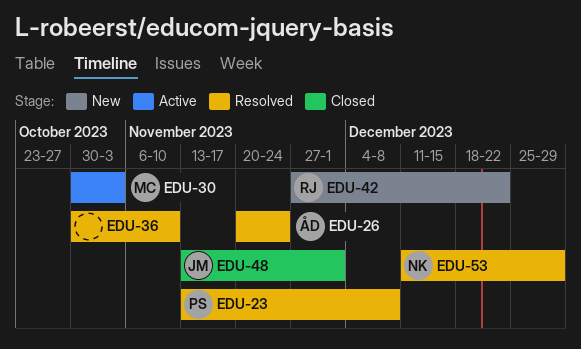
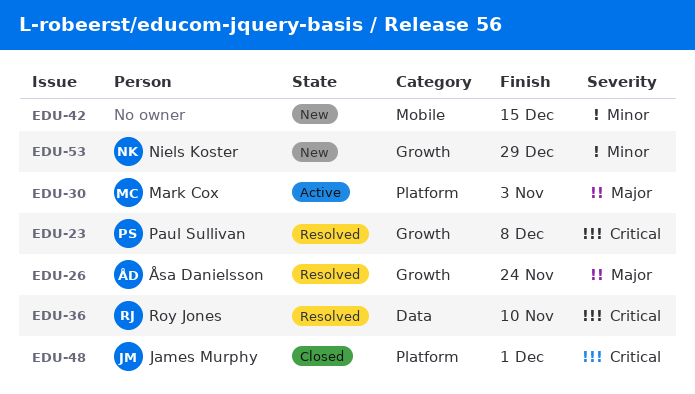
EDU-36, owner: none -> Roy Jones
EDU-42, owner: Roy Jones -> none
EDU-42, due: Dec 22 -> Dec 15
EDU-53, status: Resolved -> New

